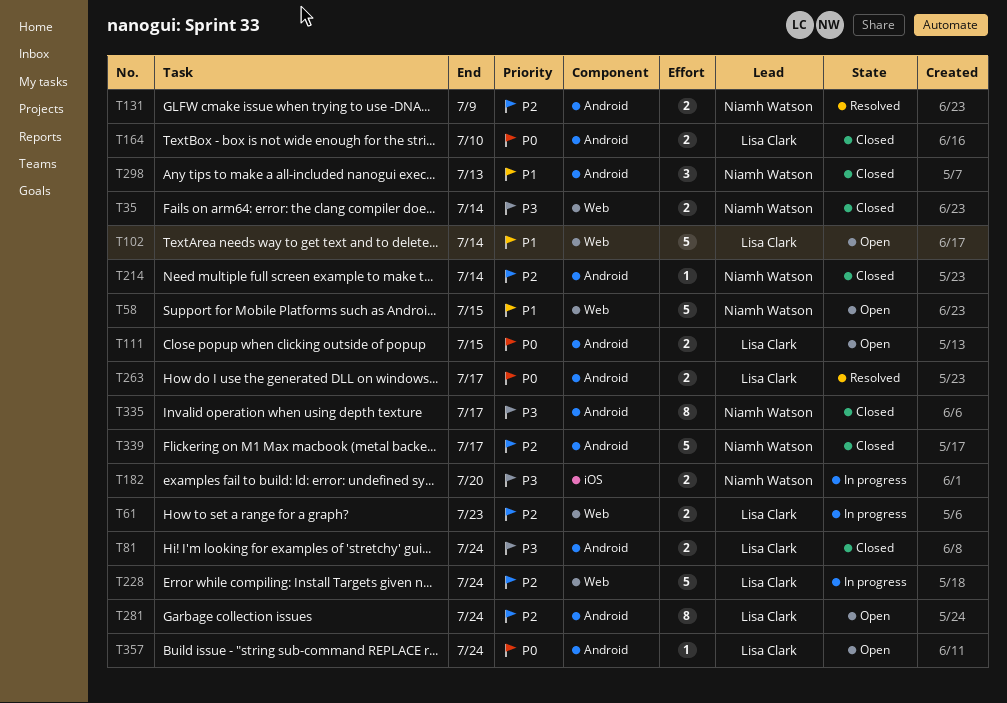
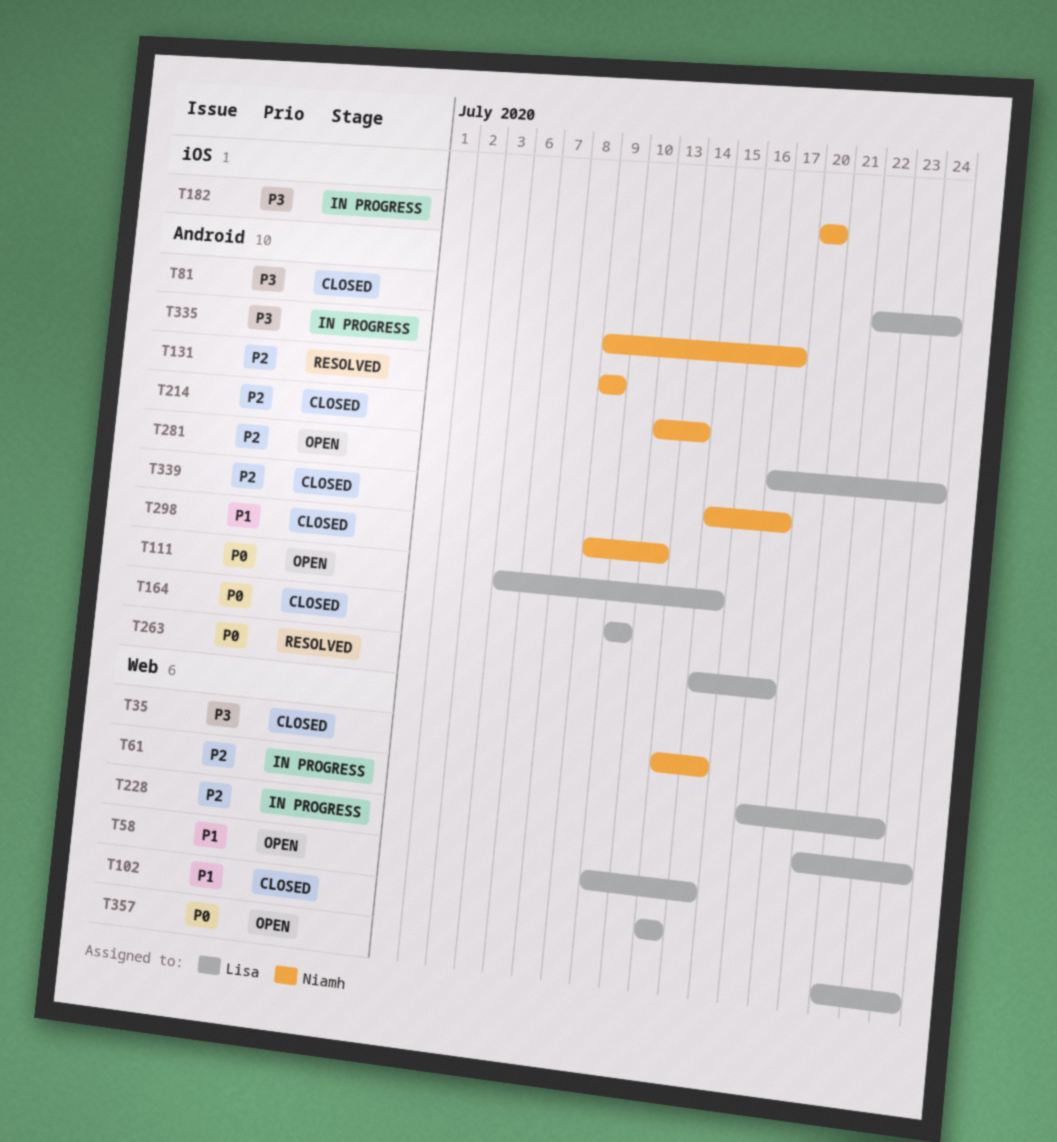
T35, due: Jul 14 -> Jul 15
T58, owner: Niamh Watson -> Lisa Clark
T102, status: Open -> Closed
T335, status: Closed -> In progress
T357, label: Android -> Web

